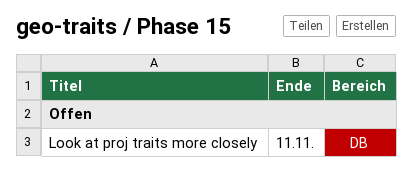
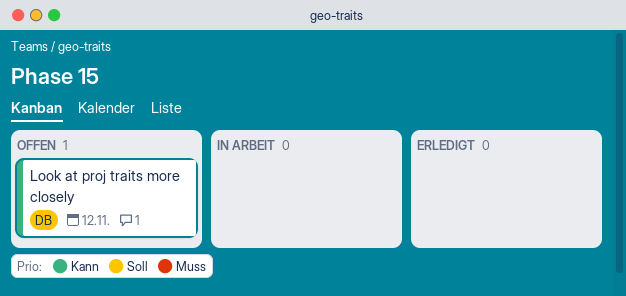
Look at proj traits more closely, due: Nov 11 -> Nov 12

